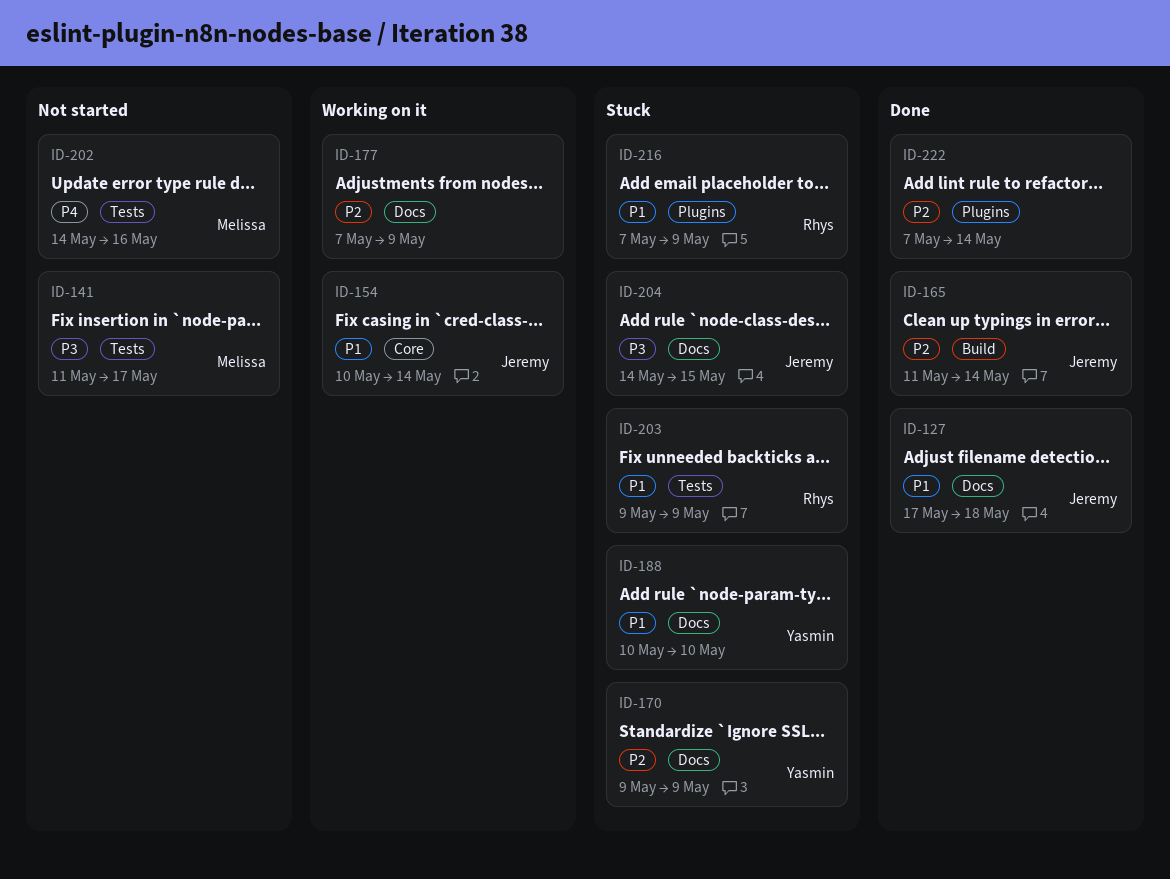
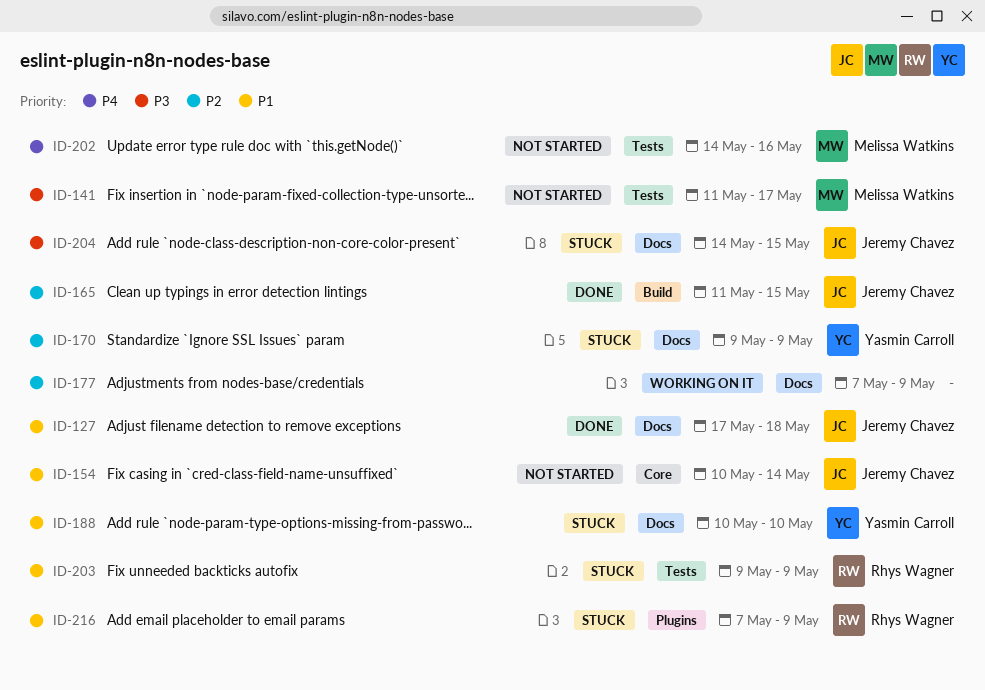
ID-154, status: Working on it -> Not started
ID-165, due: May 14 -> May 15
ID-222: present -> none

